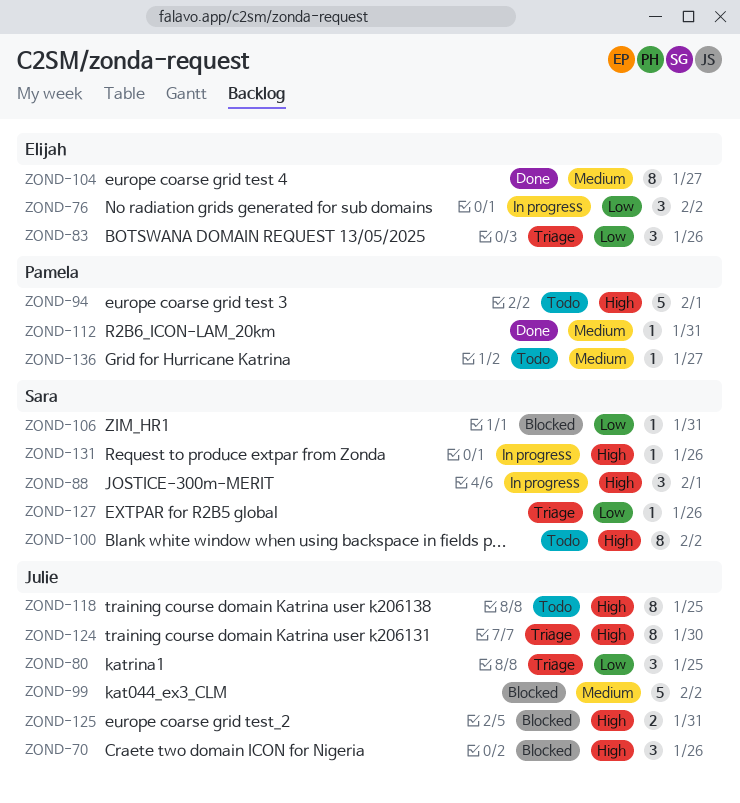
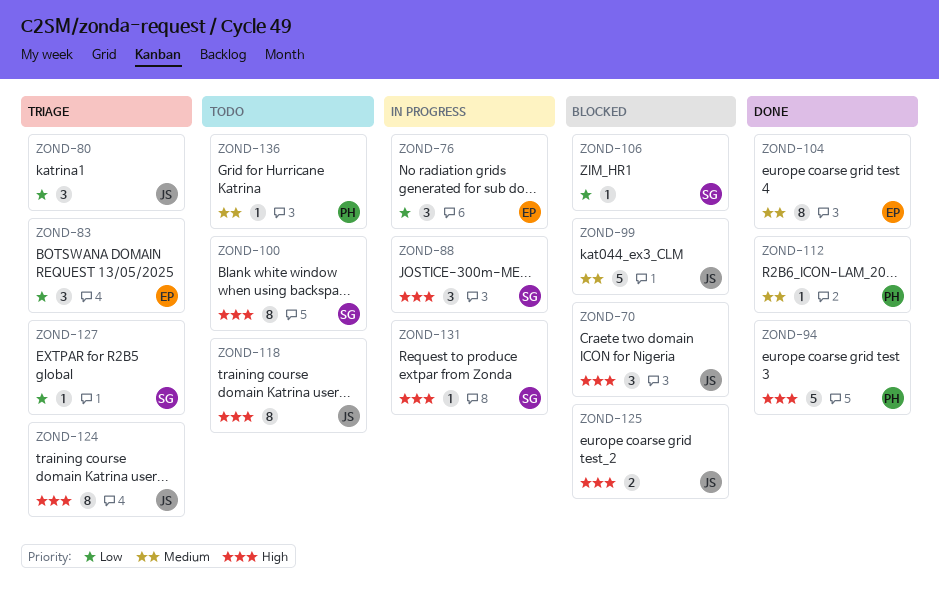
ZOND-94, status: Todo -> Done

